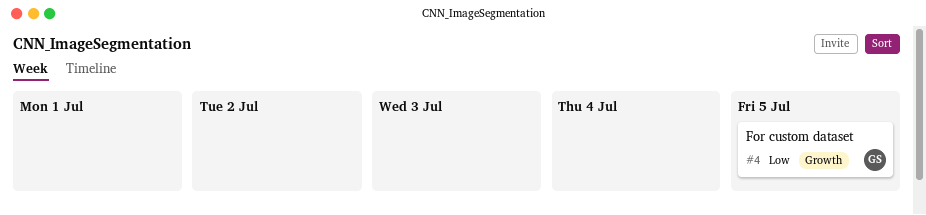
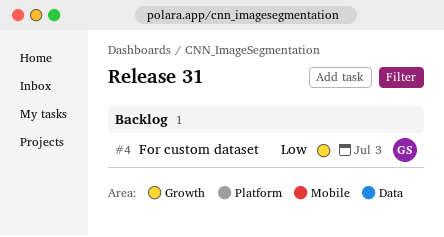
#4, due: Jul 5 -> Jul 3

